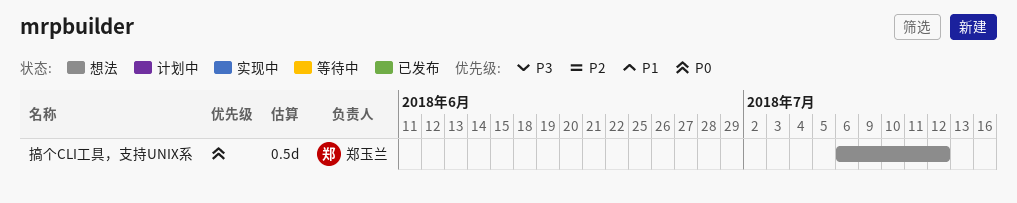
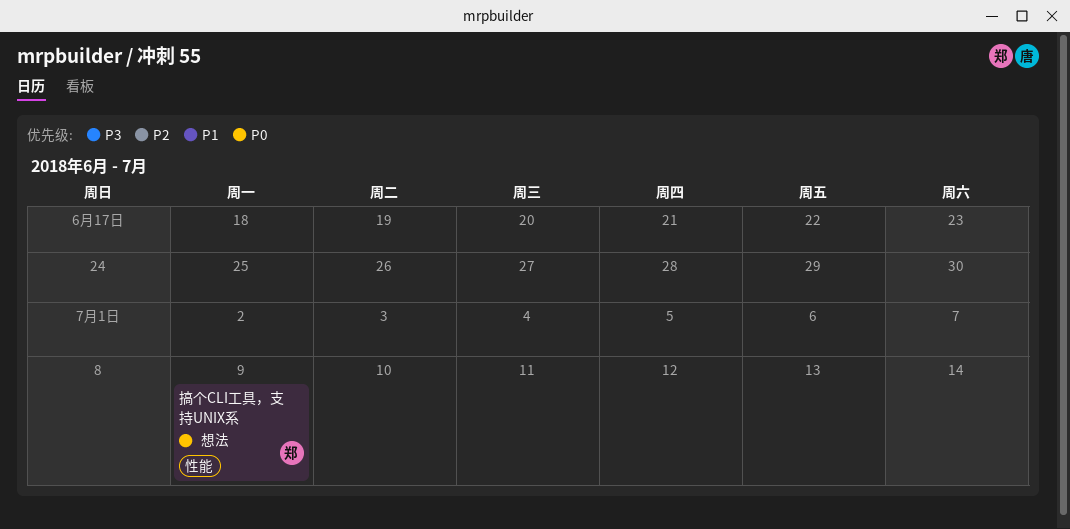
搞个CLI工具，支持UNIX系, due: Jul 12 -> Jul 9

